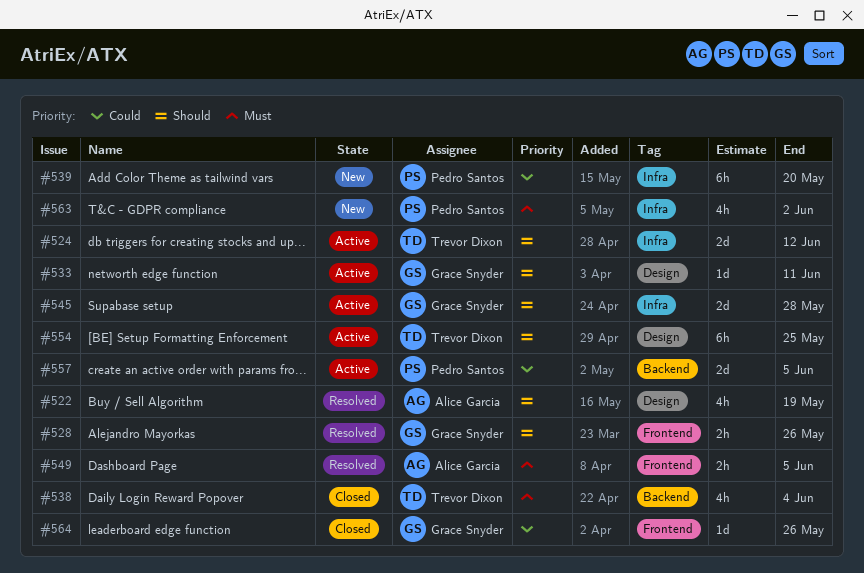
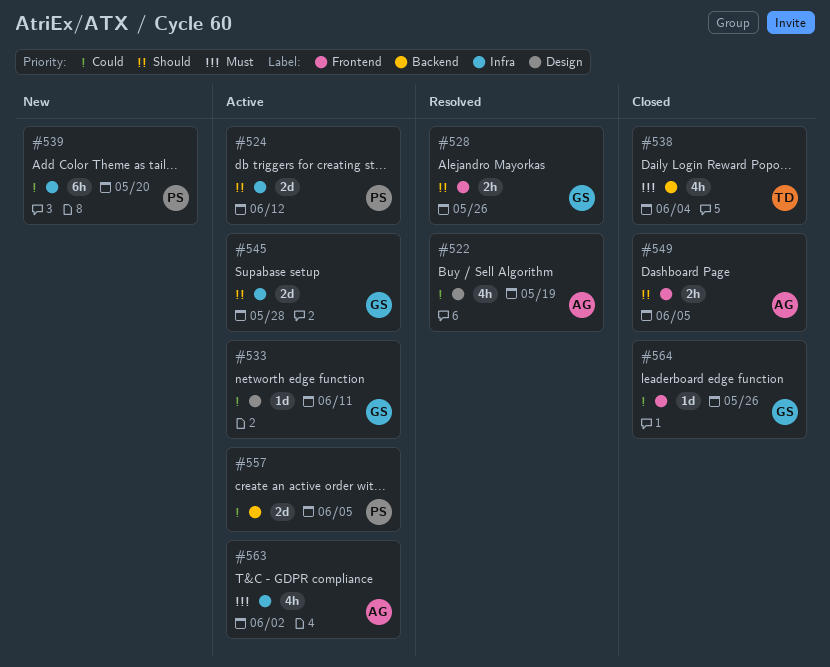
#522, priority: Should -> Could
#524, owner: Trevor Dixon -> Pedro Santos
#533, priority: Should -> Could
#549, status: Resolved -> Closed
#549, priority: Must -> Should
#554: present -> none
#563, status: New -> Active
#563, owner: Pedro Santos -> Alice Garcia

